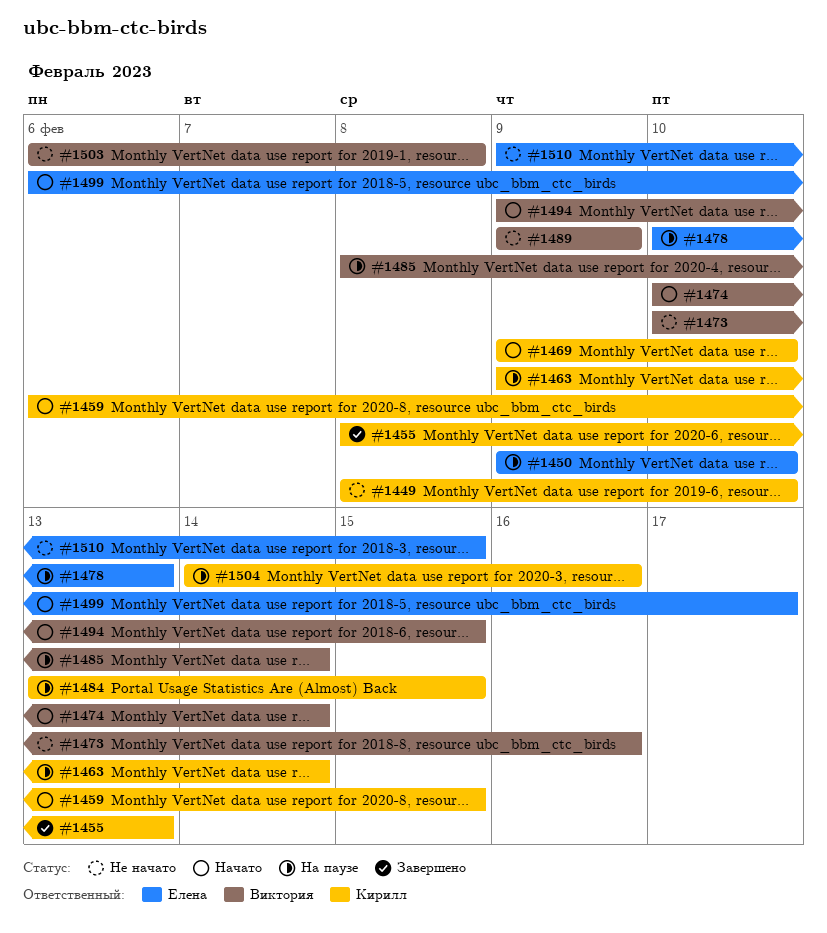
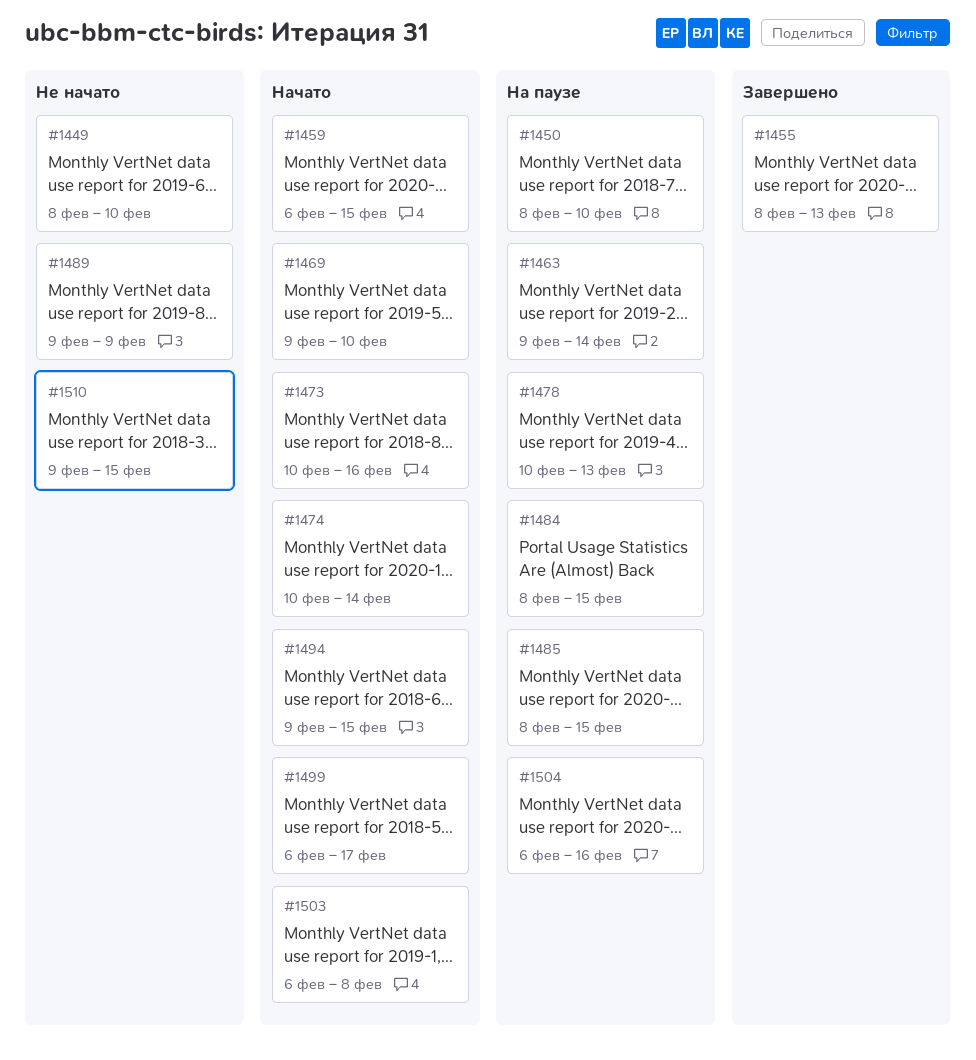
#1450, start: Feb 9 -> Feb 8
#1473, status: Не начато -> Начато
#1484, start: Feb 13 -> Feb 8
#1485, due: Feb 14 -> Feb 15
#1503, status: Не начато -> Начато
#1504, start: Feb 14 -> Feb 6

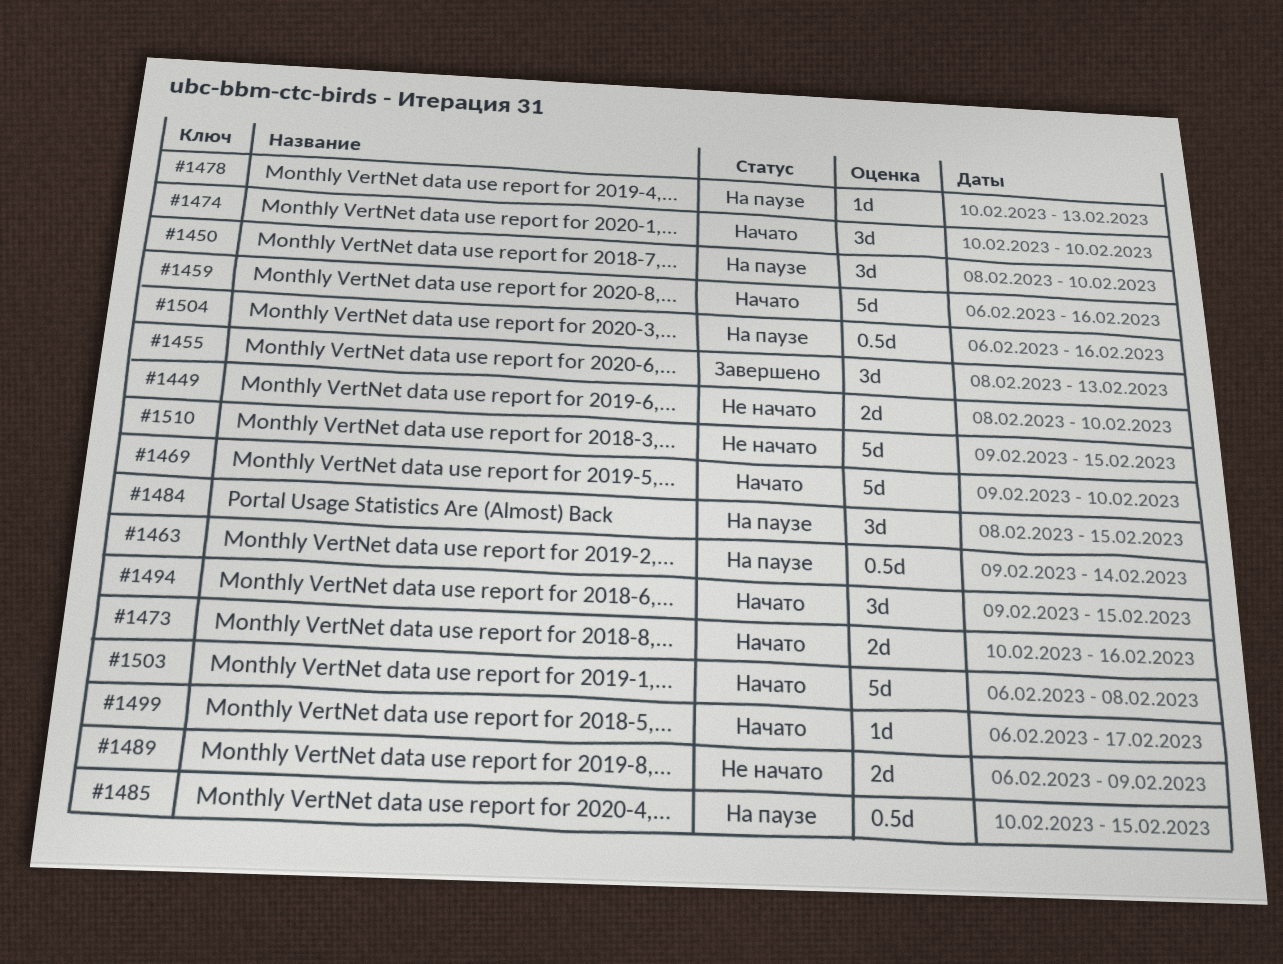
#1459, due: Feb 15 -> Feb 16
#1474, due: Feb 14 -> Feb 10
#1485, start: Feb 8 -> Feb 10
#1489, start: Feb 9 -> Feb 6

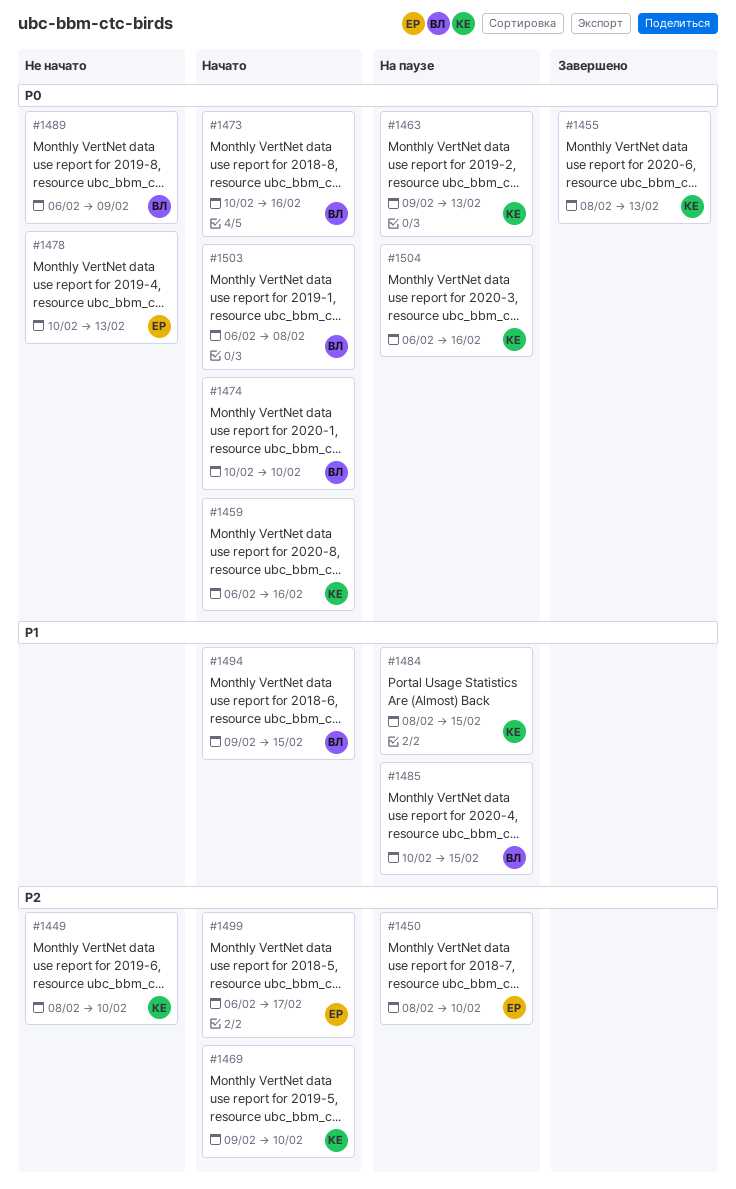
#1463, due: Feb 14 -> Feb 13
#1478, status: На паузе -> Не начато
#1510: present -> none

